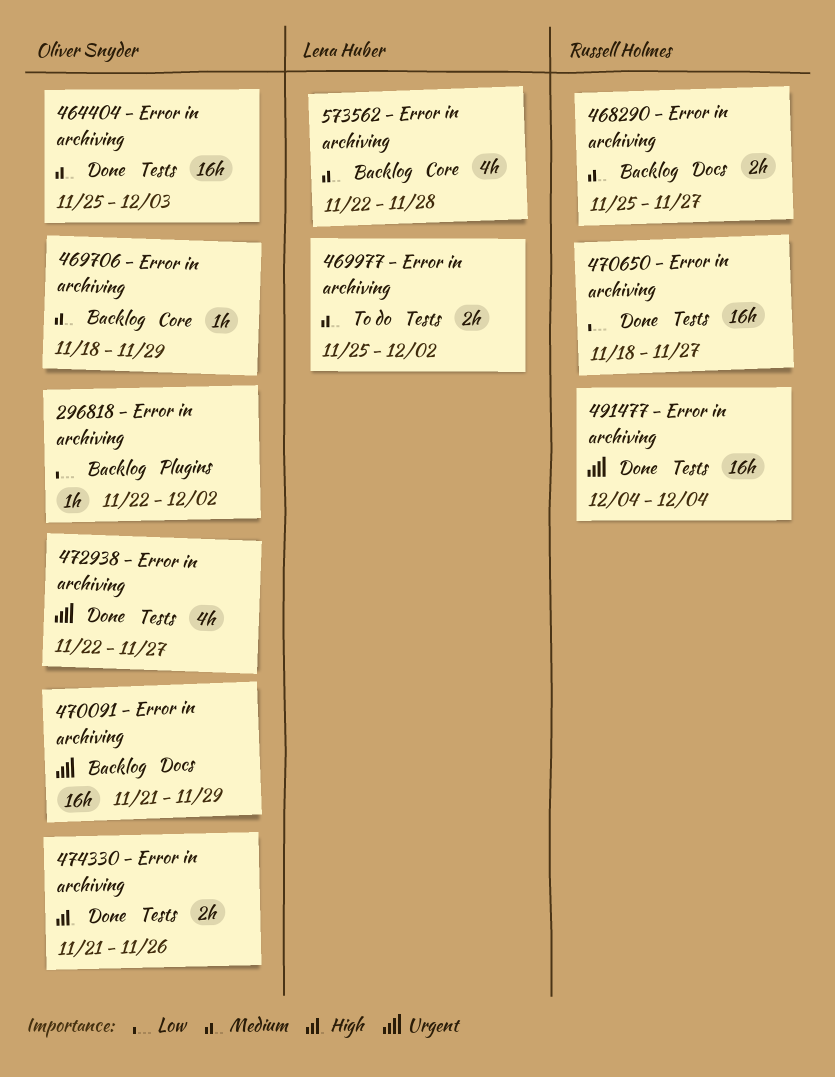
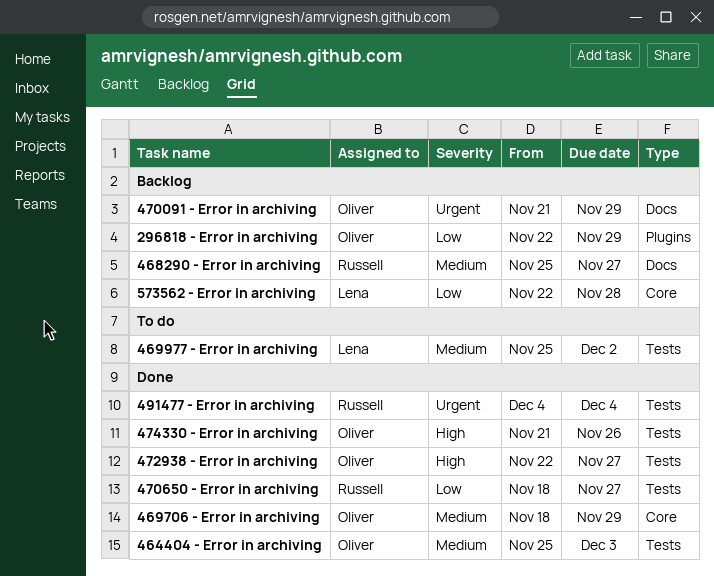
296818 - Error in archiving, due: Dec 2 -> Nov 29
469706 - Error in archiving, status: Backlog -> Done
472938 - Error in archiving, priority: Urgent -> High
573562 - Error in archiving, priority: Medium -> Low

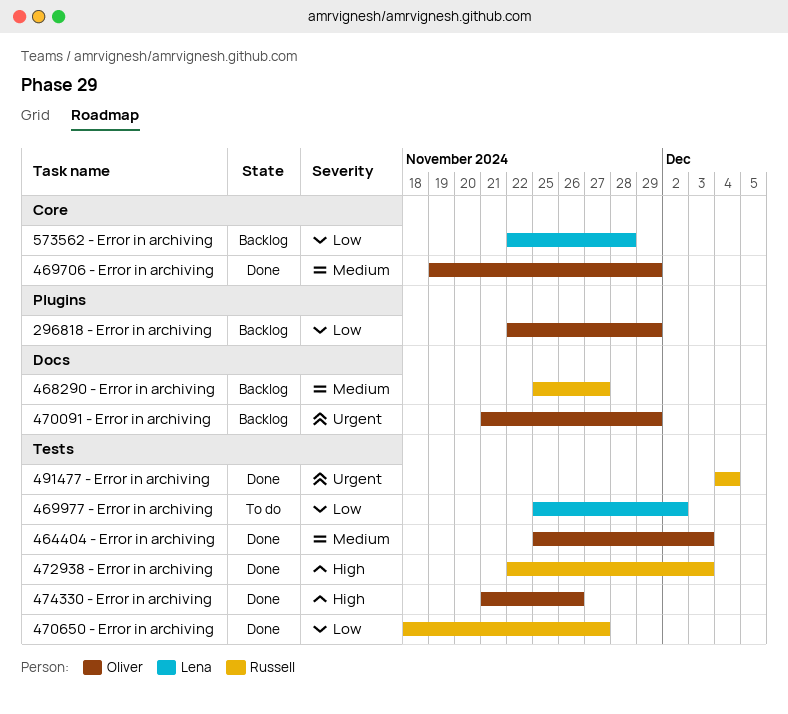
469706 - Error in archiving, start: Nov 18 -> Nov 19
469977 - Error in archiving, priority: Medium -> Low
472938 - Error in archiving, owner: Oliver -> Russell
472938 - Error in archiving, due: Nov 27 -> Dec 3

